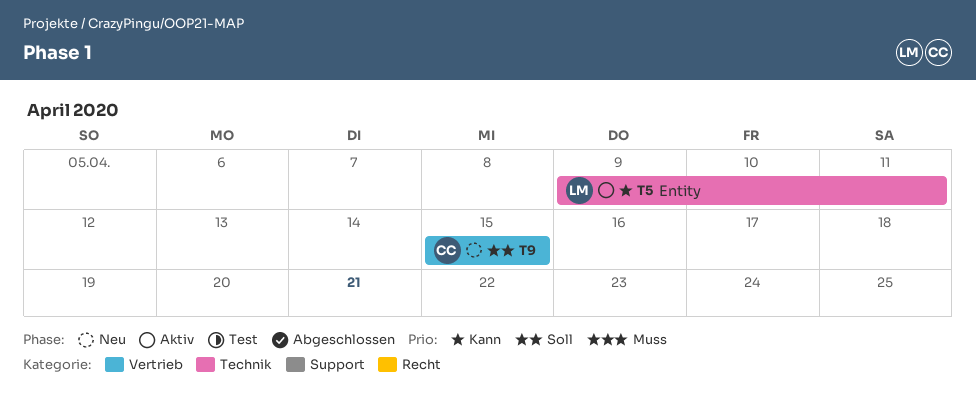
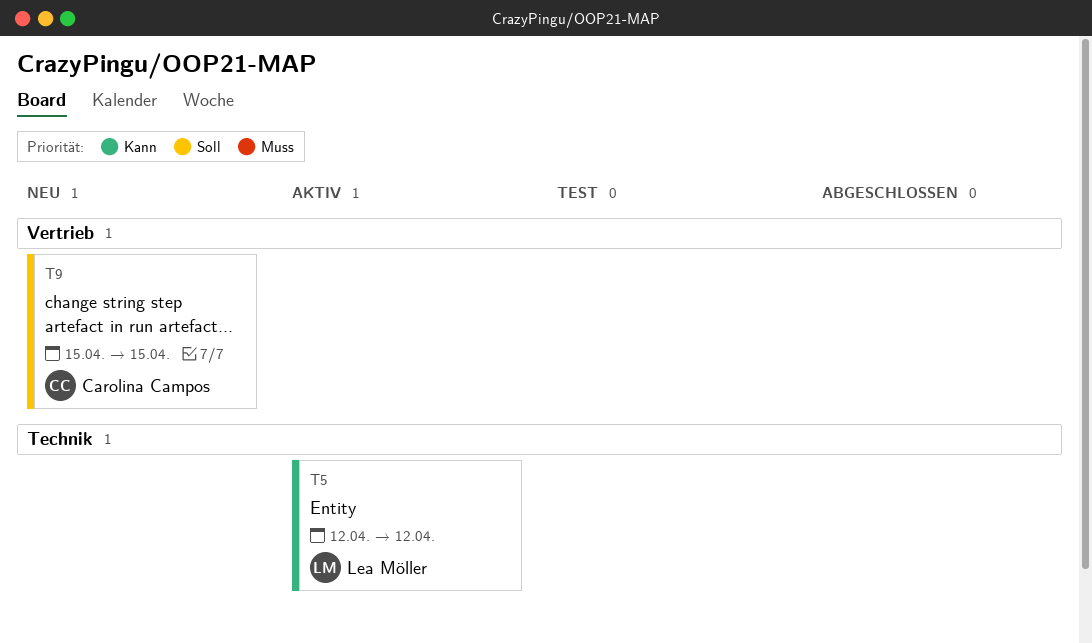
T5, start: Apr 9 -> Apr 12
T5, due: Apr 11 -> Apr 12

